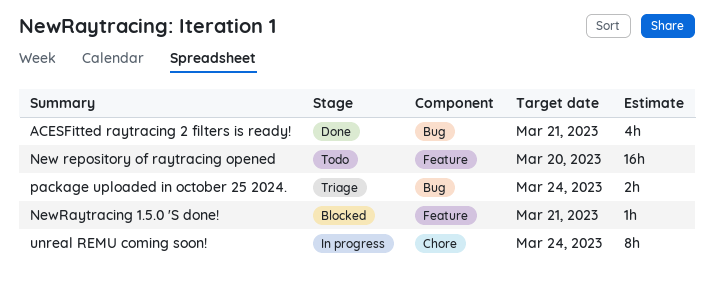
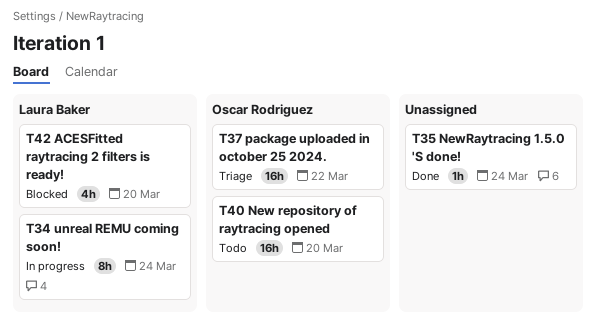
ACESFitted raytracing 2 filters is ready!, status: Done -> Blocked
ACESFitted raytracing 2 filters is ready!, due: Mar 21 -> Mar 20
NewRaytracing 1.5.0 'S done!, status: Blocked -> Done
NewRaytracing 1.5.0 'S done!, due: Mar 21 -> Mar 24
package uploaded in october 25 2024., estimate: 2h -> 16h
package uploaded in october 25 2024., due: Mar 24 -> Mar 22

